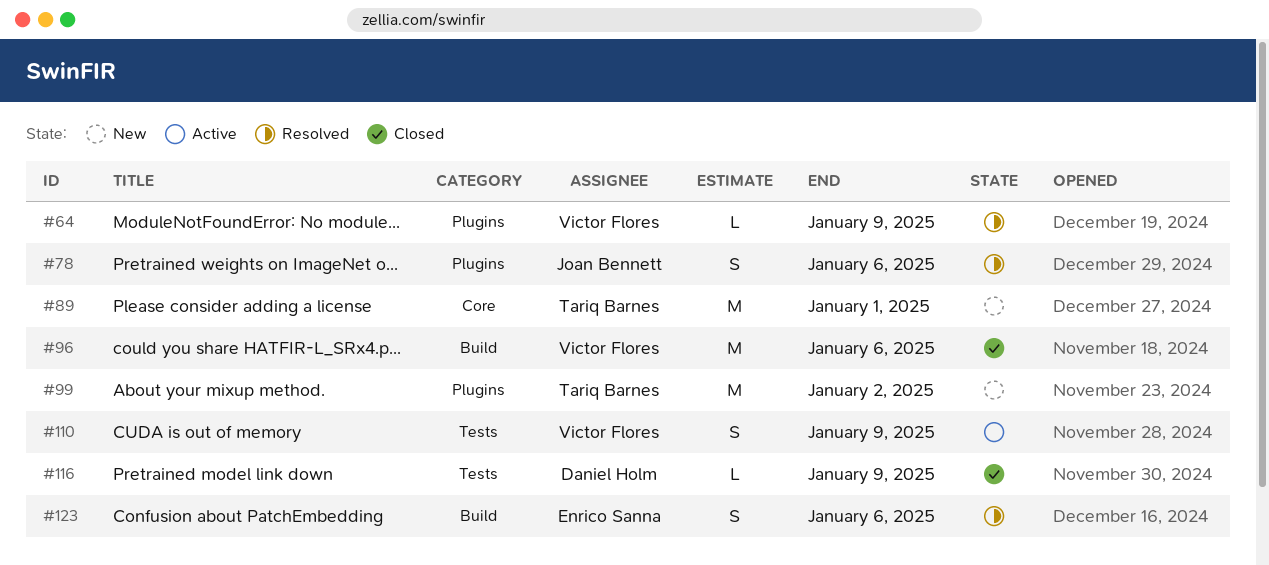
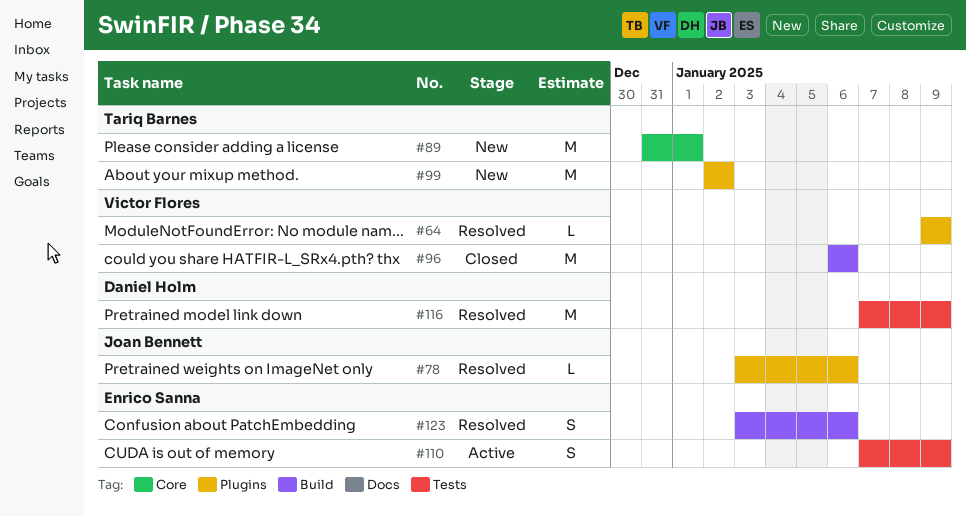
#78, estimate: S -> L
#110, owner: Victor Flores -> Enrico Sanna
#116, status: Closed -> Resolved
#116, estimate: L -> M

